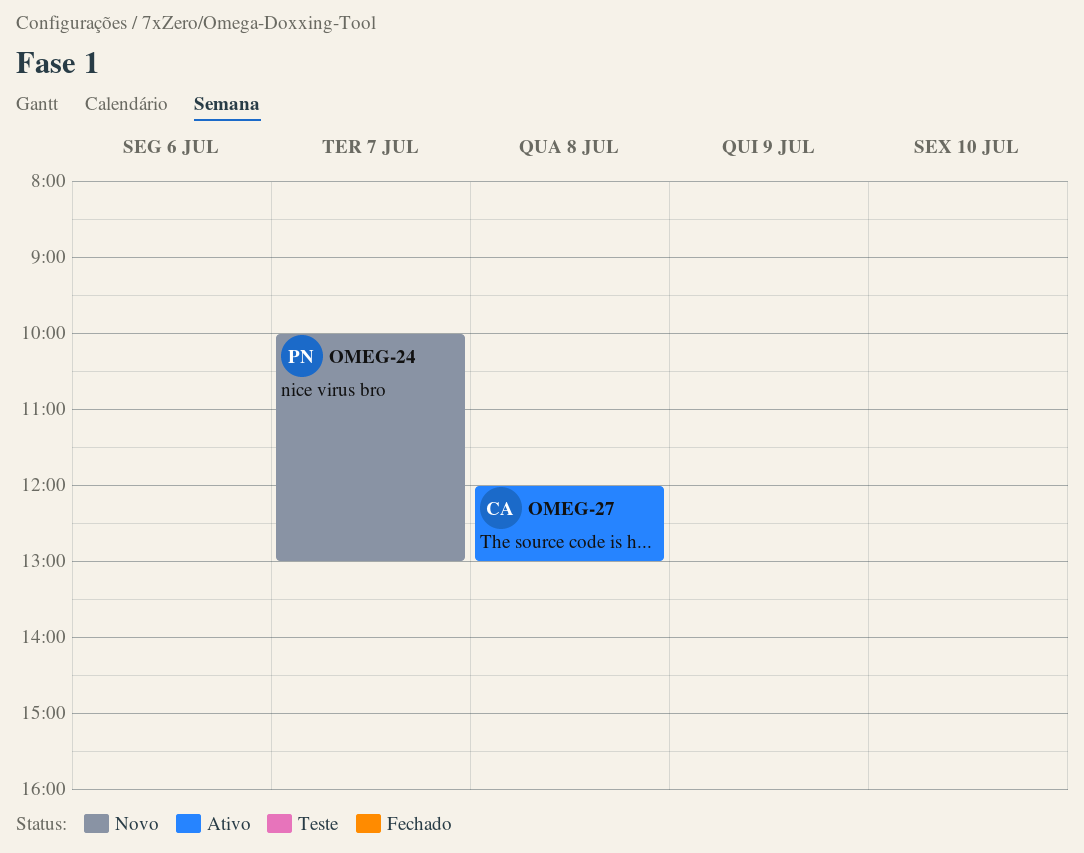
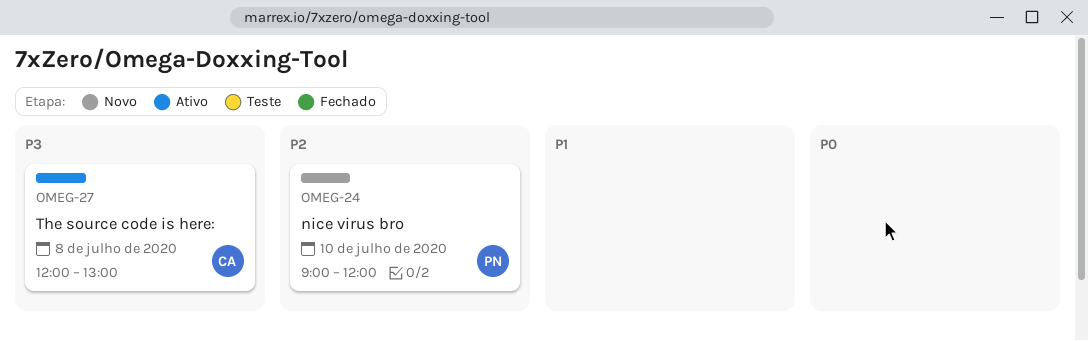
OMEG-24, day: Jul 7 -> Jul 10
OMEG-24, begins: 10:00 -> 09:00
OMEG-24, ends: 13:00 -> 12:00

